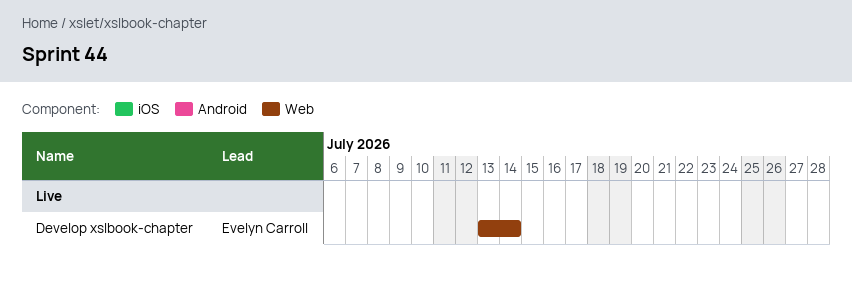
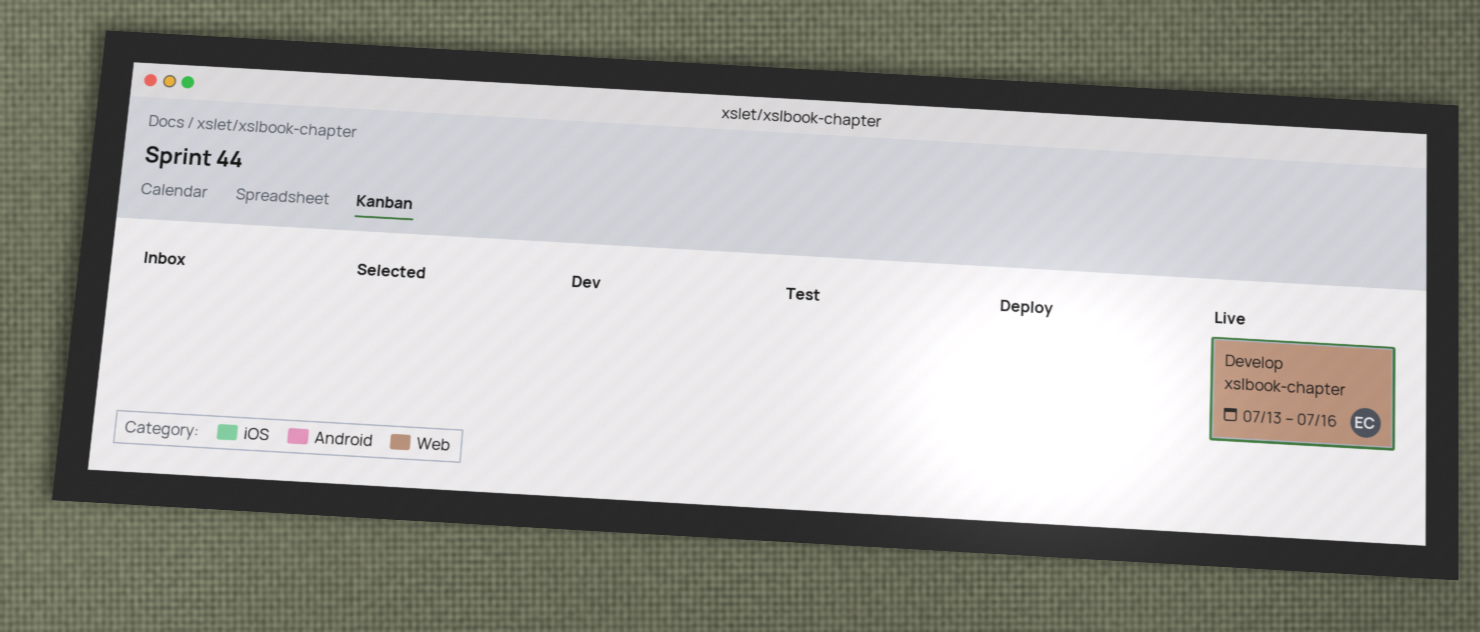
Develop xslbook-chapter, due: Jul 14 -> Jul 16

